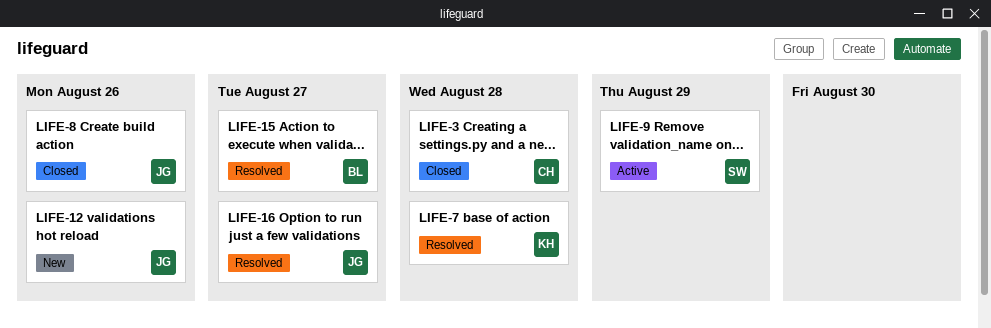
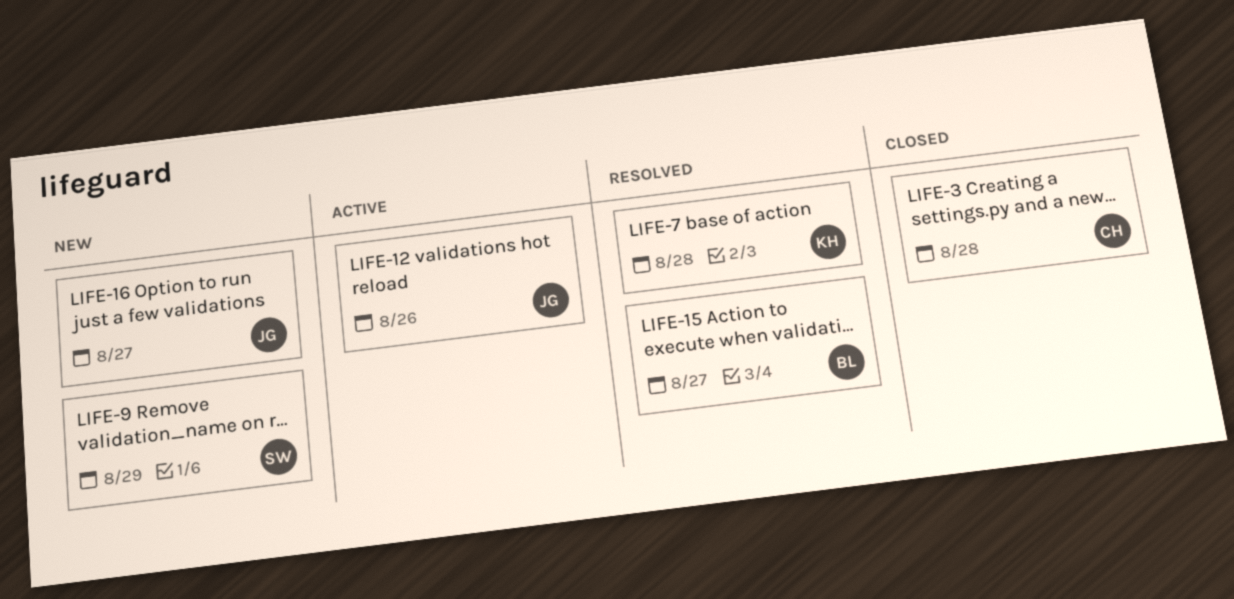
LIFE-8: present -> none
LIFE-9, status: Active -> New
LIFE-12, status: New -> Active
LIFE-16, status: Resolved -> New

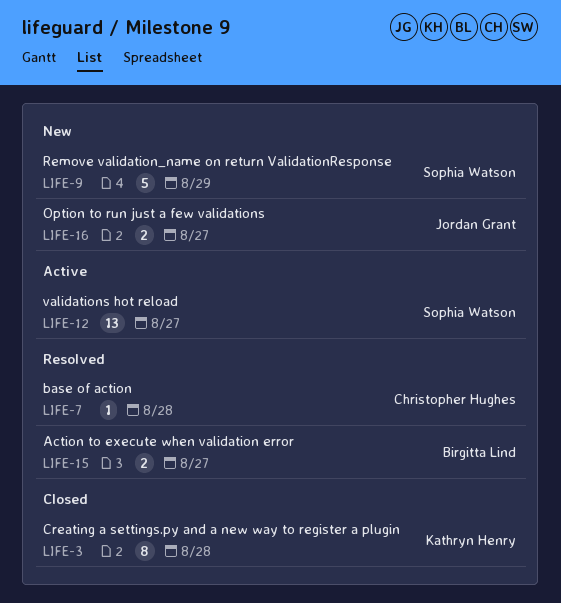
LIFE-3, owner: Christopher Hughes -> Kathryn Henry
LIFE-7, owner: Kathryn Henry -> Christopher Hughes
LIFE-12, owner: Jordan Grant -> Sophia Watson
LIFE-12, due: Aug 26 -> Aug 27

